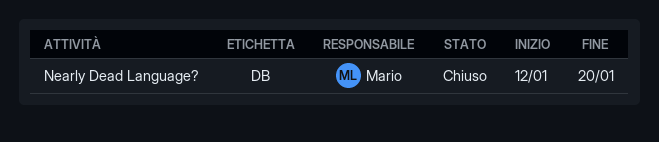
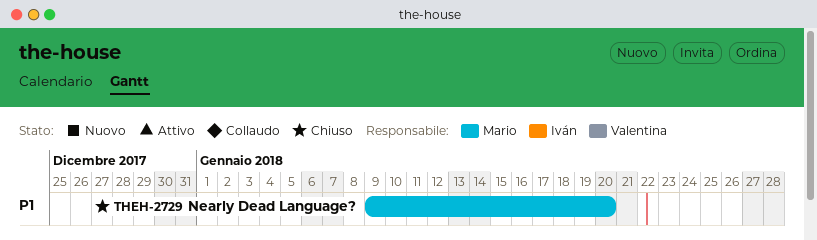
Nearly Dead Language?, start: Jan 12 -> Jan 9

